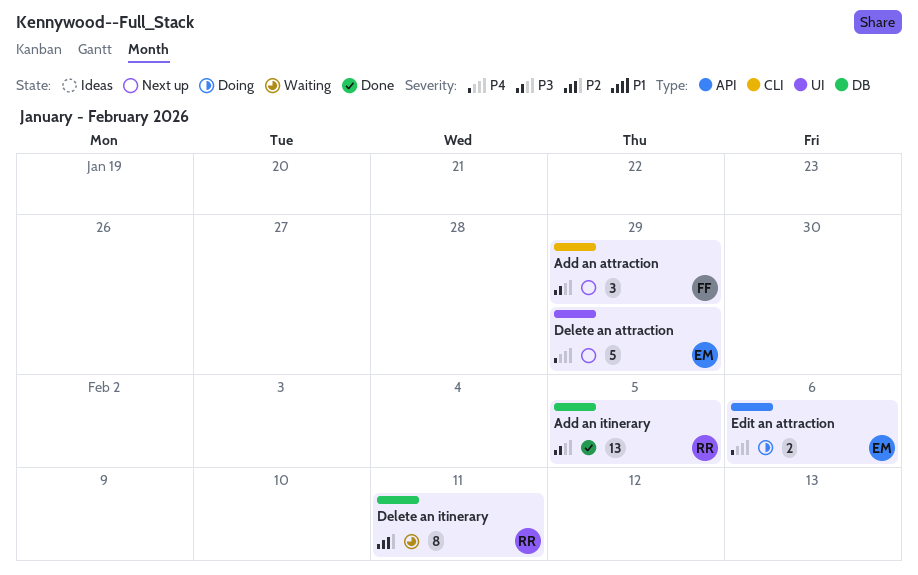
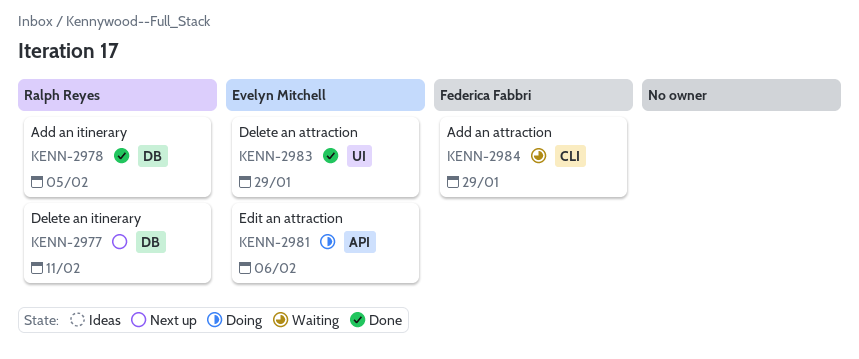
Add an attraction, status: Next up -> Waiting
Delete an attraction, status: Next up -> Done
Delete an itinerary, status: Waiting -> Next up

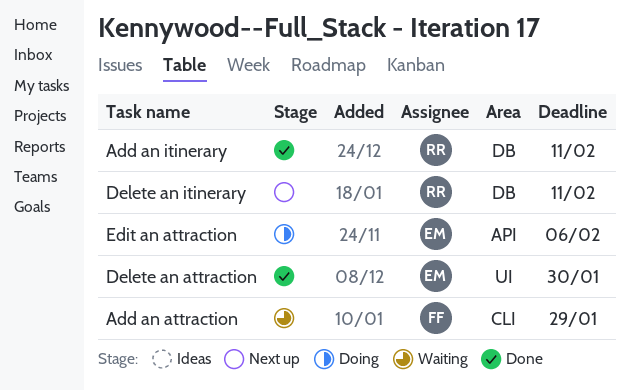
Add an itinerary, due: Feb 5 -> Feb 11
Delete an attraction, due: Jan 29 -> Jan 30

